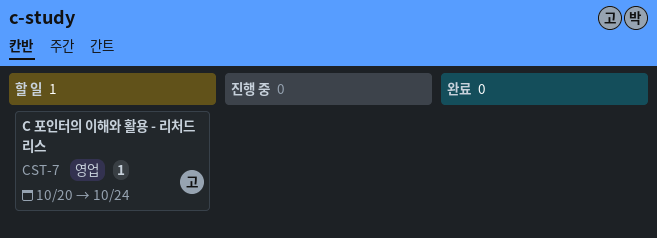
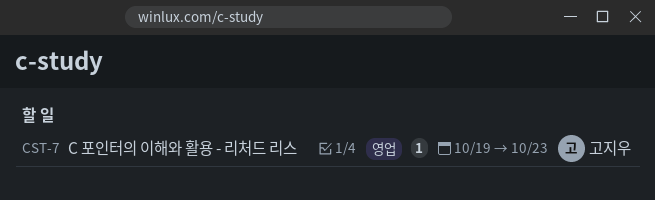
CST-7, start: Oct 20 -> Oct 19
CST-7, due: Oct 24 -> Oct 23

